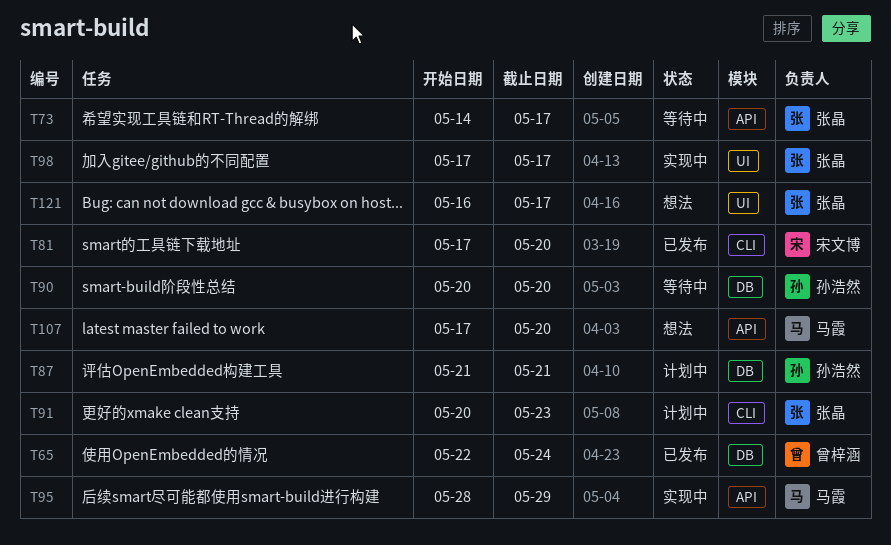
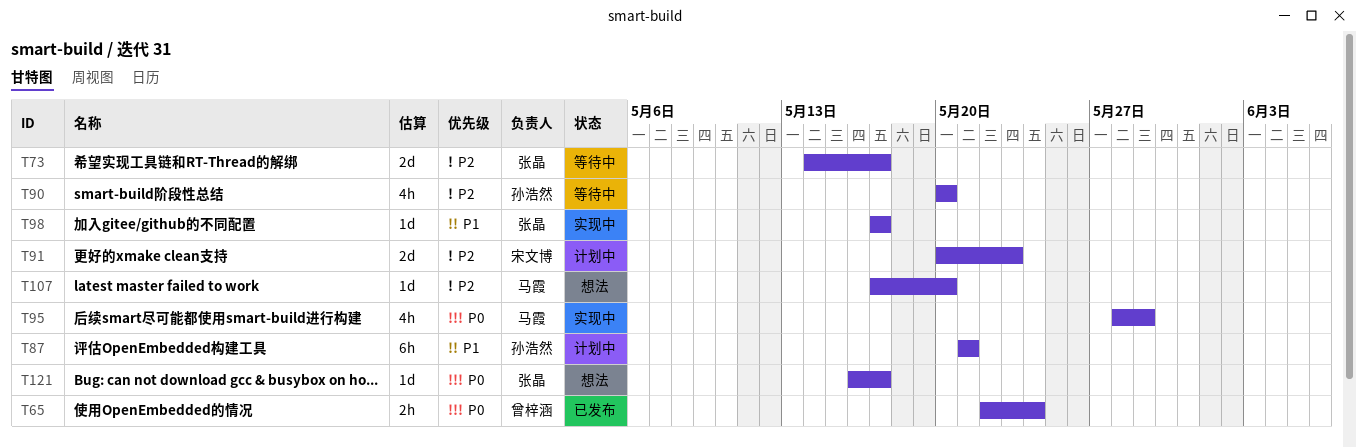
T81: present -> none
T91, owner: 张晶 -> 宋文博

